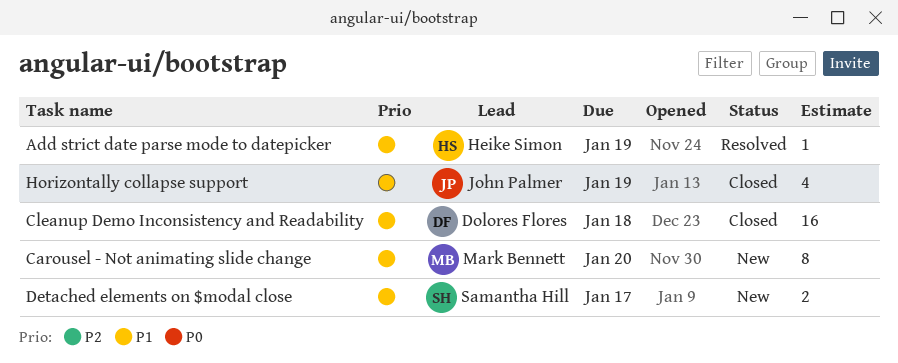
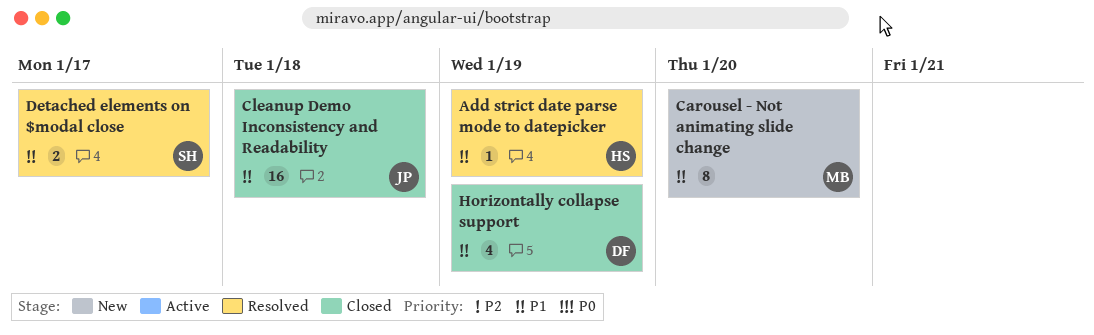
Cleanup Demo Inconsistency and Readability, owner: Dolores Flores -> John Palmer
Detached elements on $modal close, status: New -> Resolved
Horizontally collapse support, owner: John Palmer -> Dolores Flores

